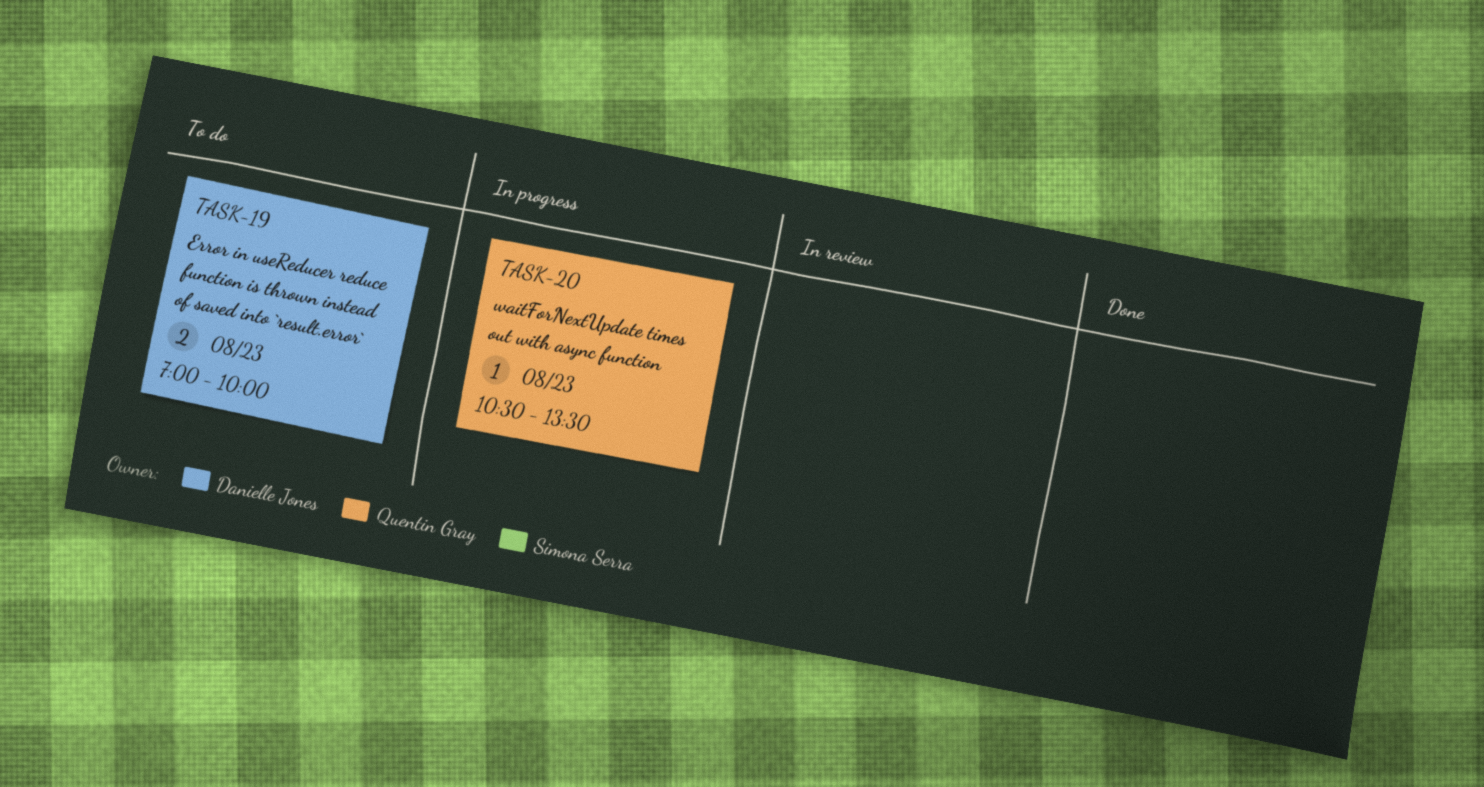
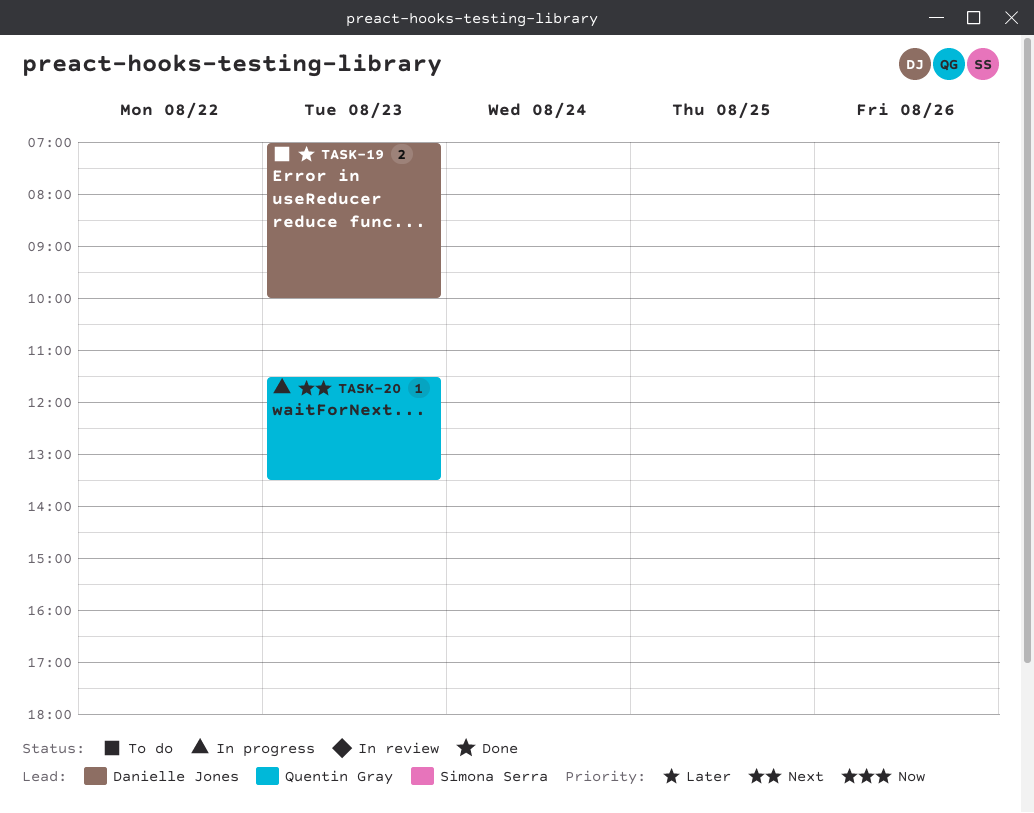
TASK-20, begins: 10:30 -> 11:30

